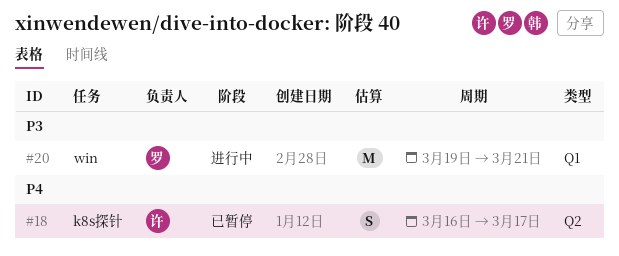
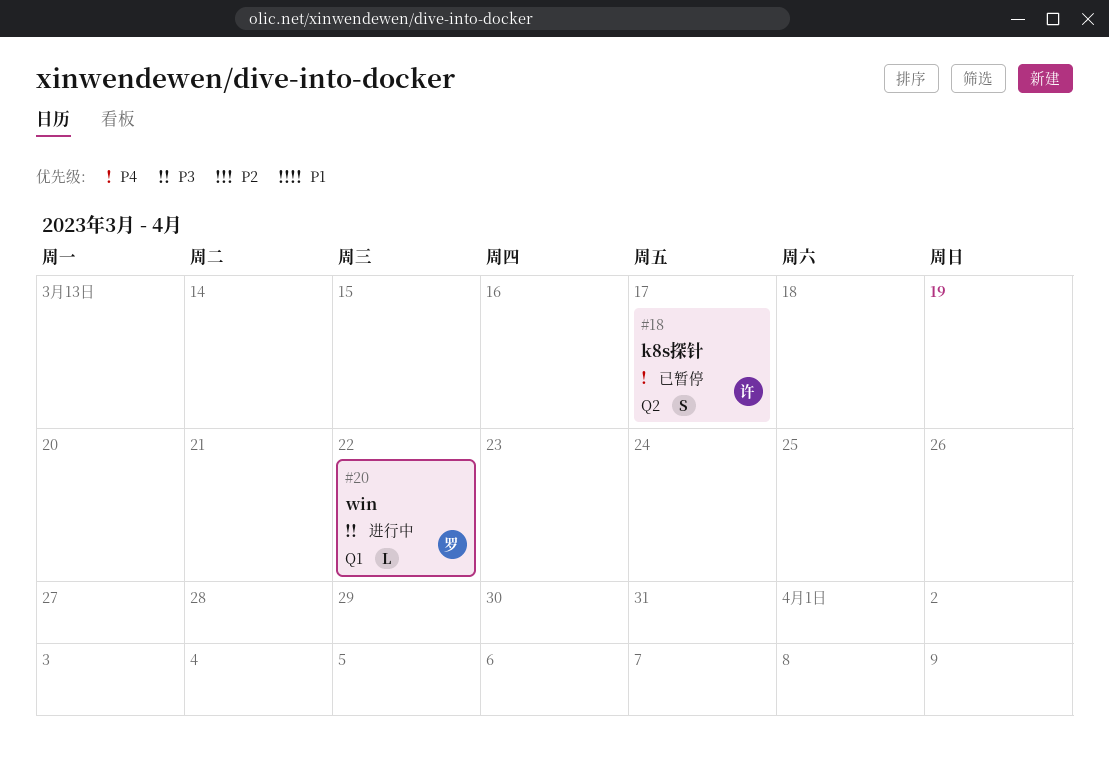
#20, estimate: M -> L
#20, due: Mar 21 -> Mar 22

